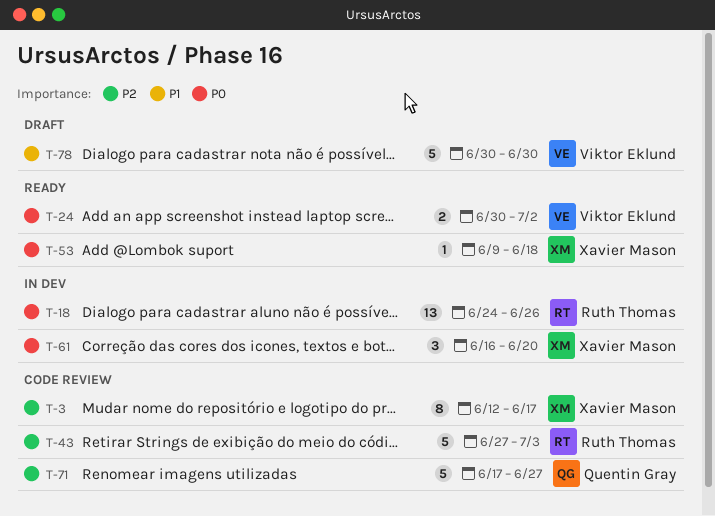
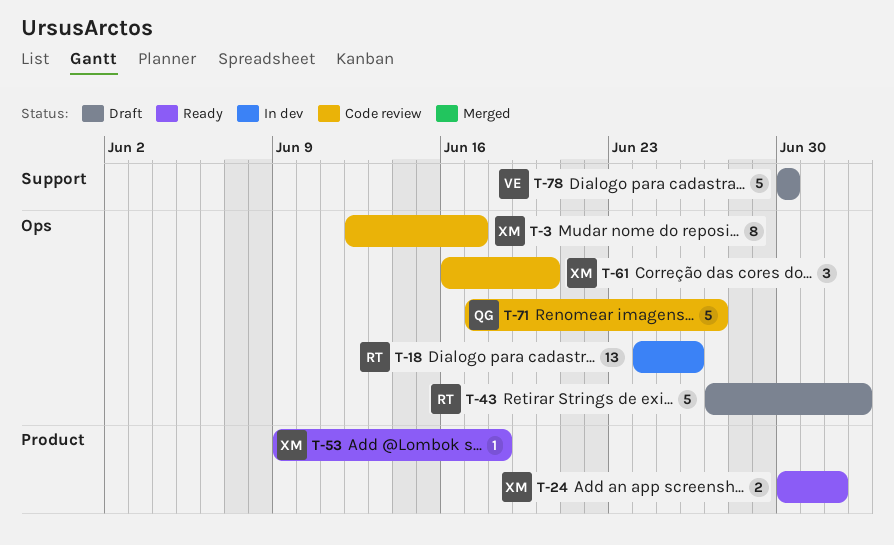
T-24, owner: Viktor Eklund -> Xavier Mason
T-43, status: Code review -> Draft
T-61, status: In dev -> Code review

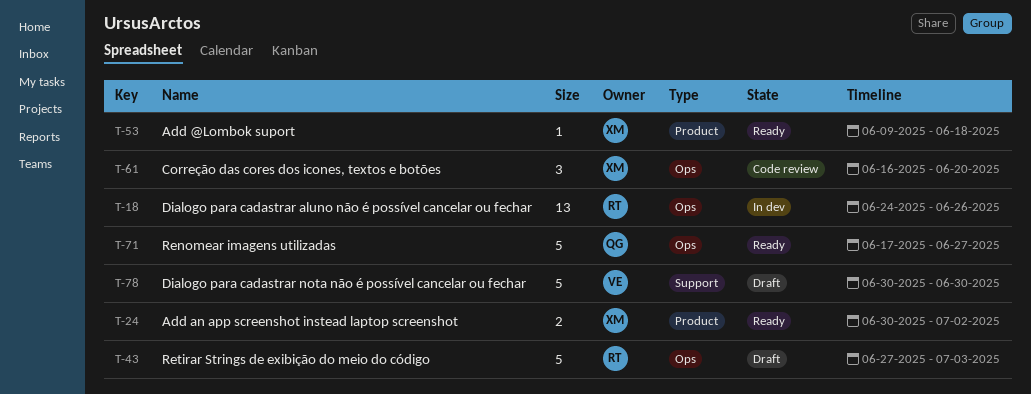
T-3: present -> none
T-71, status: Code review -> Ready

